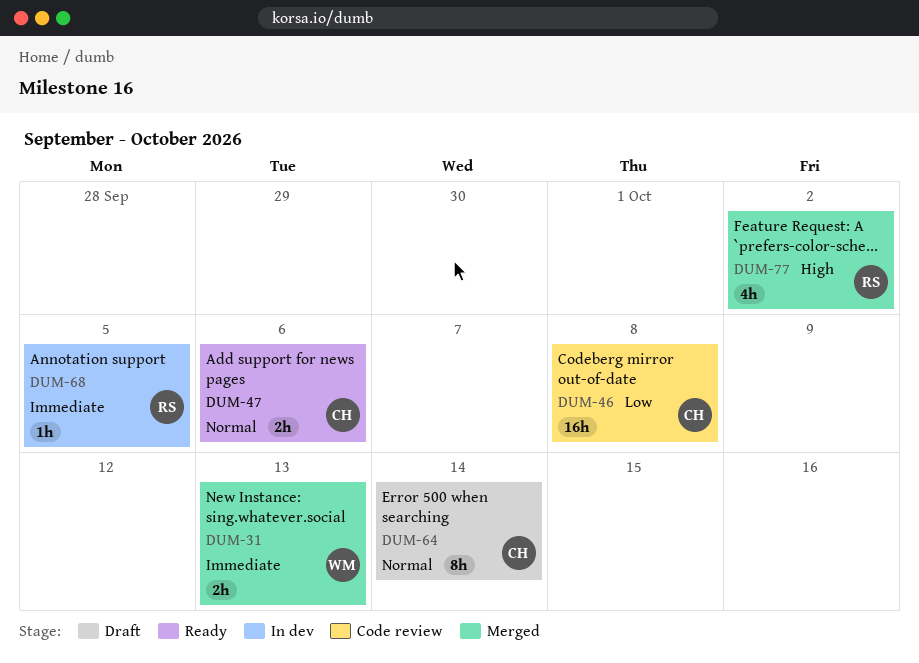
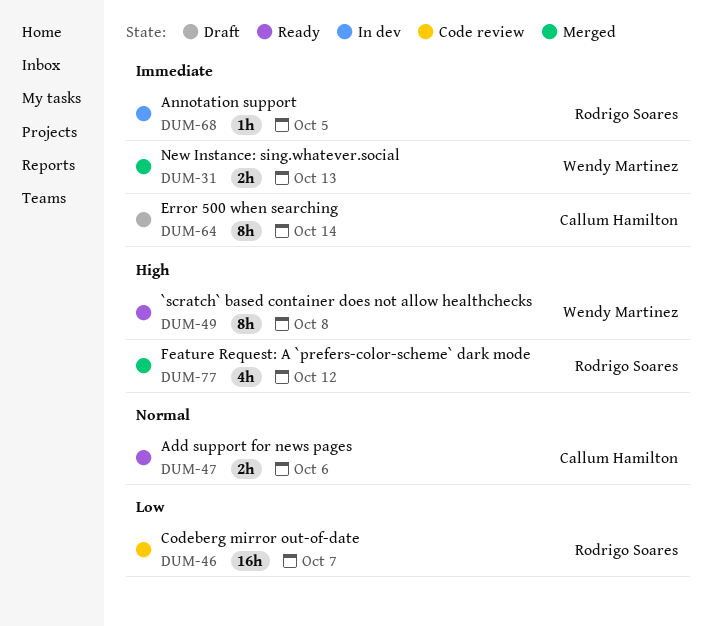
DUM-46, owner: Callum Hamilton -> Rodrigo Soares
DUM-46, due: Oct 8 -> Oct 7
DUM-49: none -> present
DUM-64, priority: Normal -> Immediate
DUM-77, due: Oct 2 -> Oct 12

